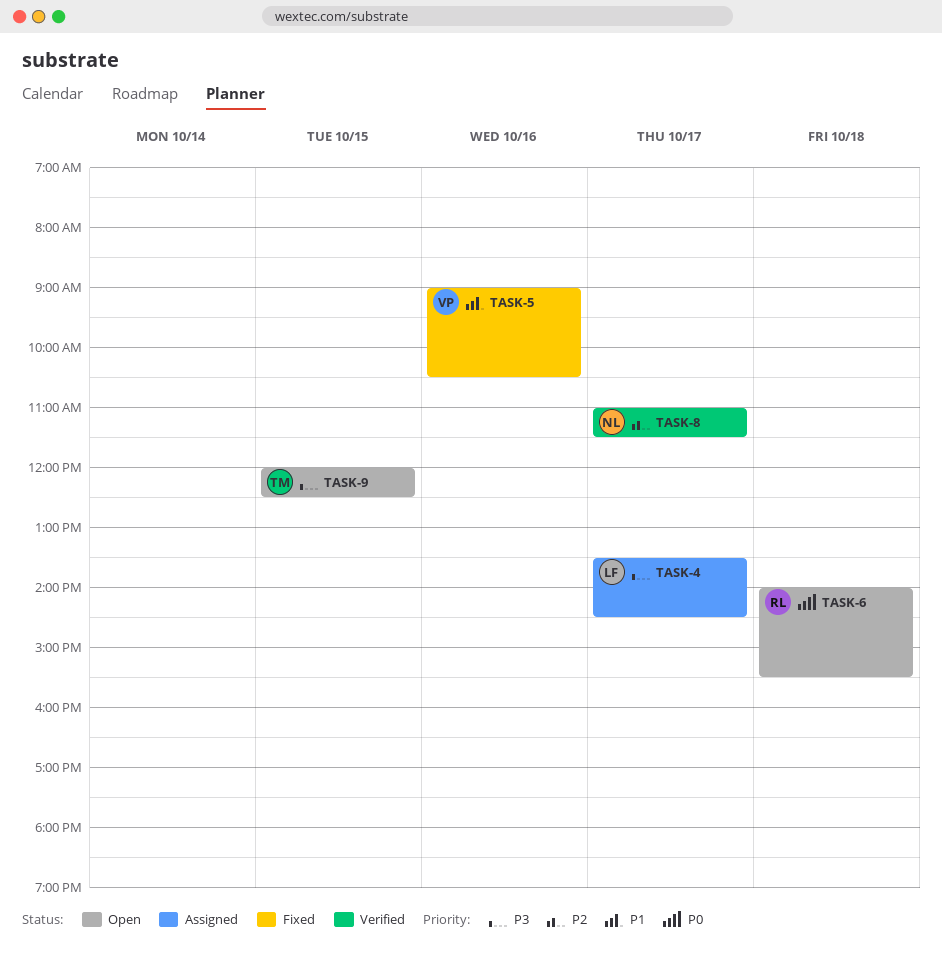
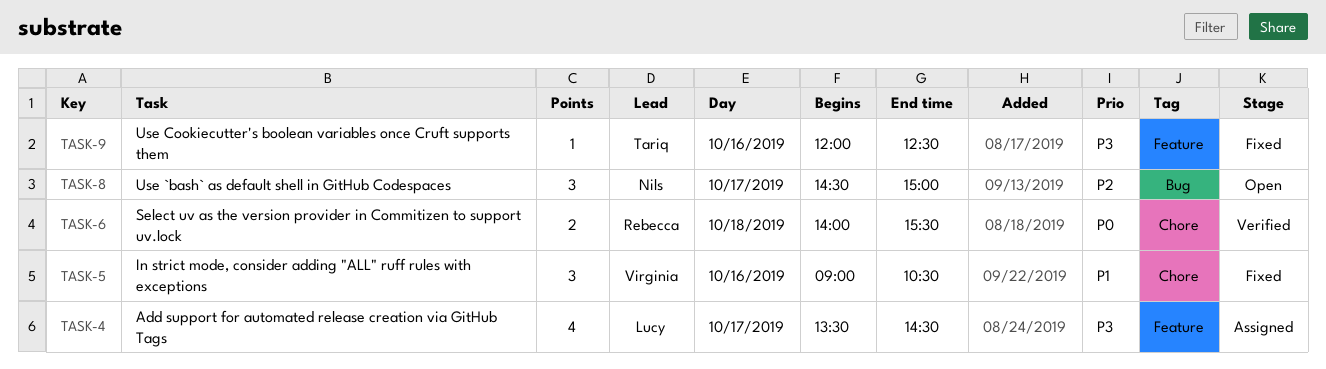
TASK-6, status: Open -> Verified
TASK-8, status: Verified -> Open
TASK-8, begins: 11:00 -> 14:30
TASK-8, ends: 11:30 -> 15:00
TASK-9, status: Open -> Fixed
TASK-9, day: Oct 15 -> Oct 16

